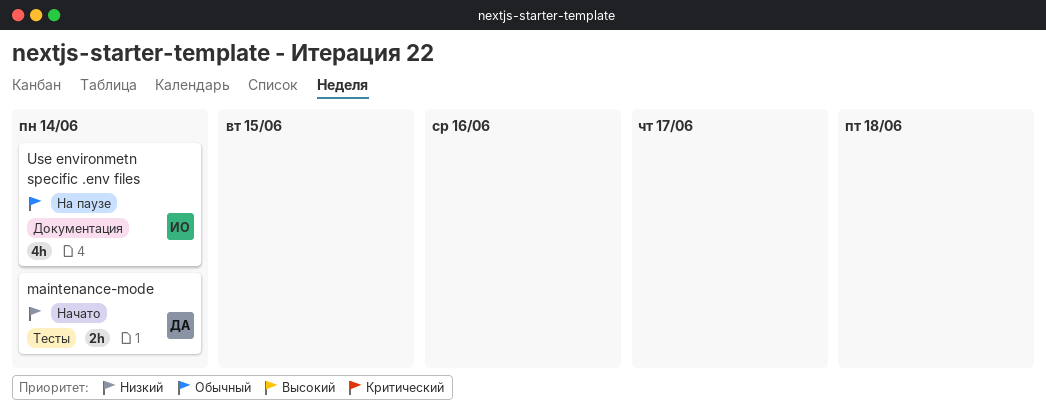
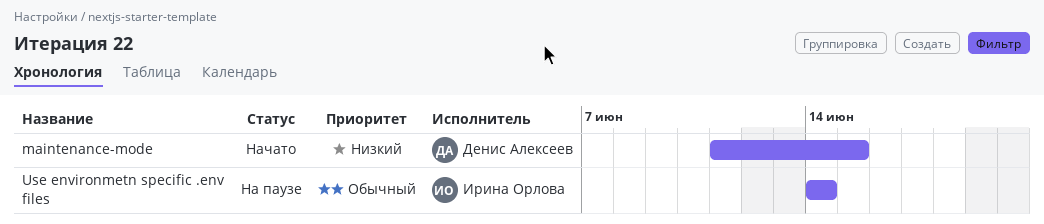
maintenance-mode, due: Jun 14 -> Jun 15

